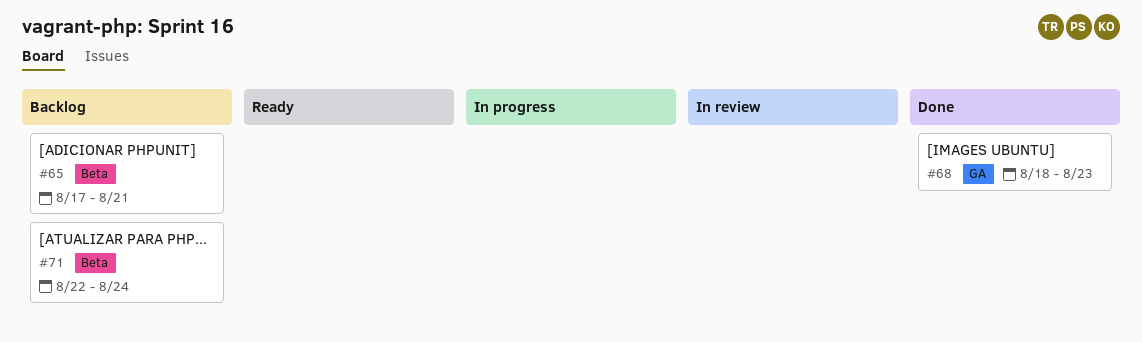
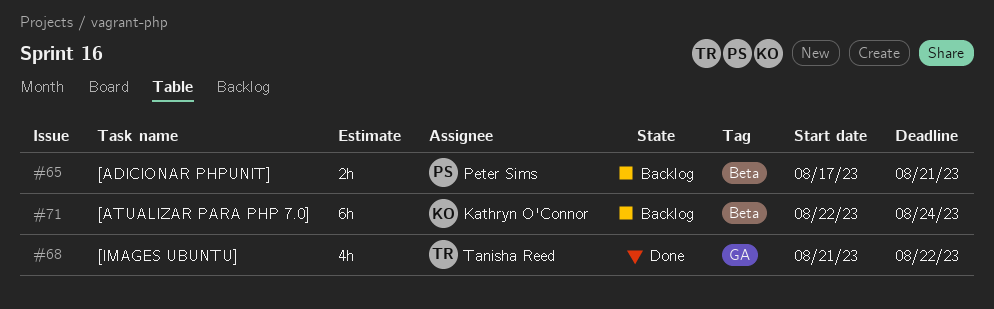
#68, start: Aug 18 -> Aug 21
#68, due: Aug 23 -> Aug 22

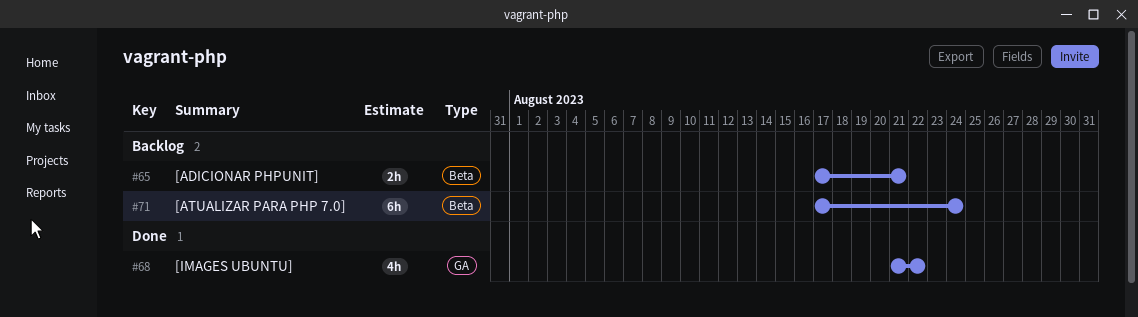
#71, start: Aug 22 -> Aug 17

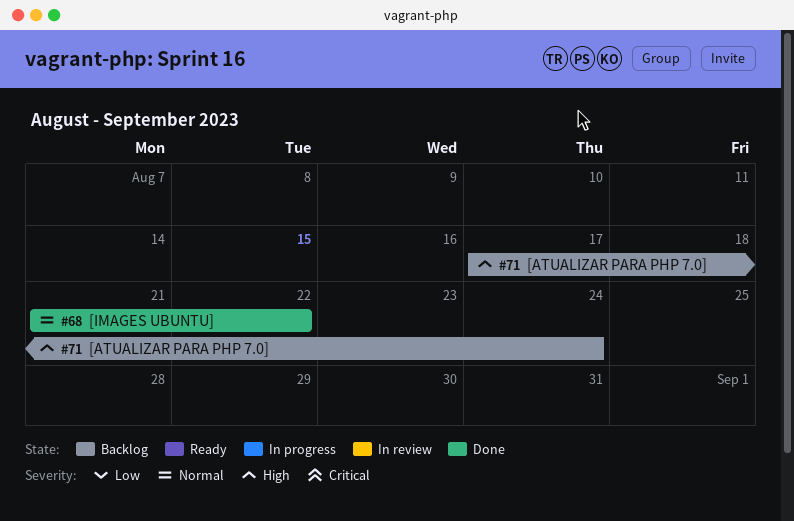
#65: present -> none

